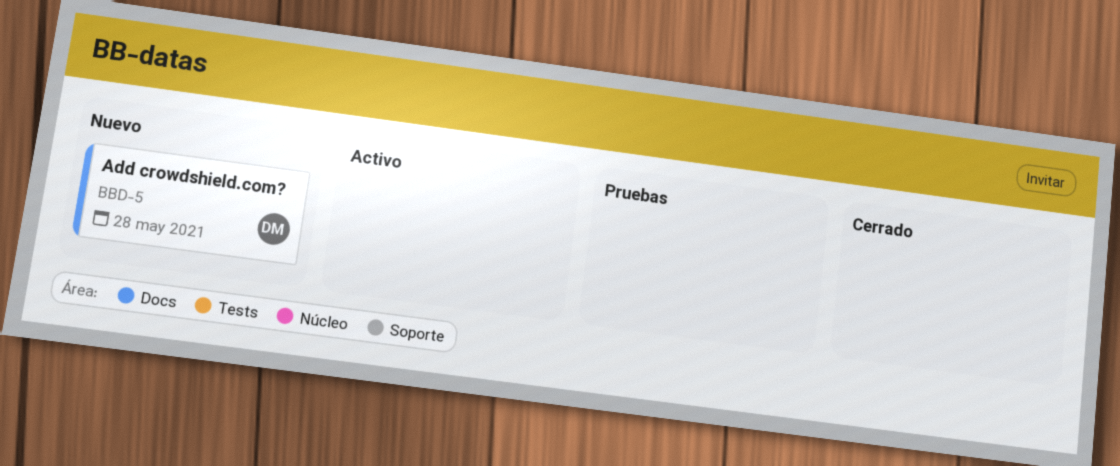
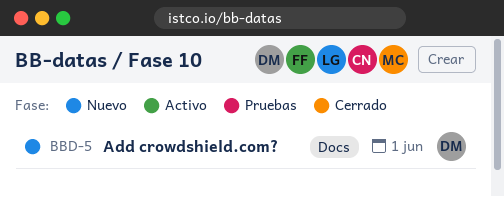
BBD-5, due: May 28 -> Jun 1

